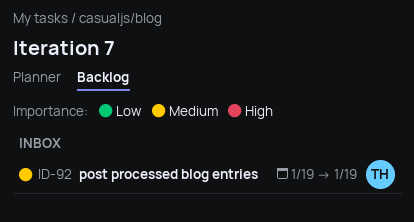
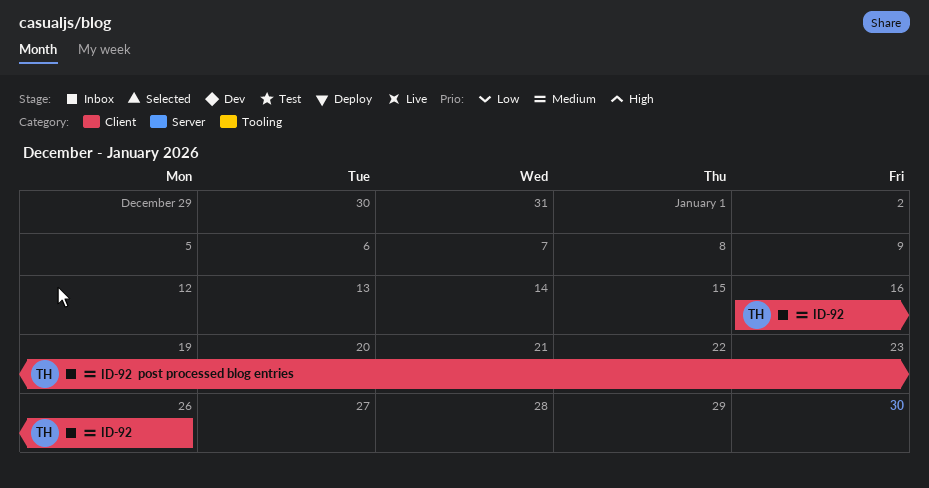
ID-92, start: Jan 19 -> Jan 16
ID-92, due: Jan 19 -> Jan 26

